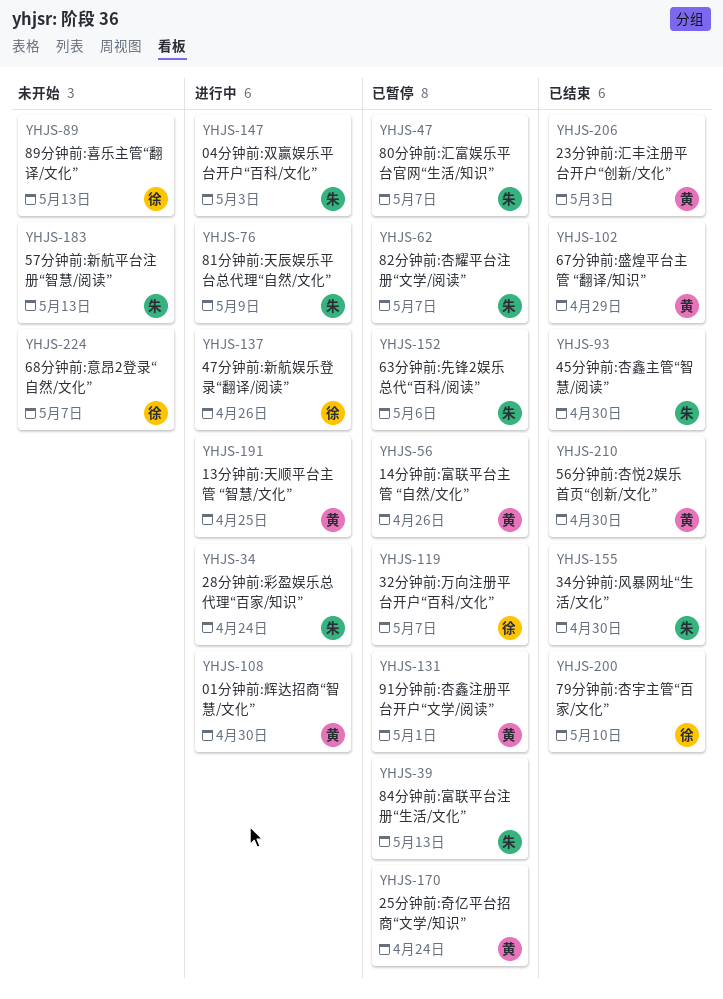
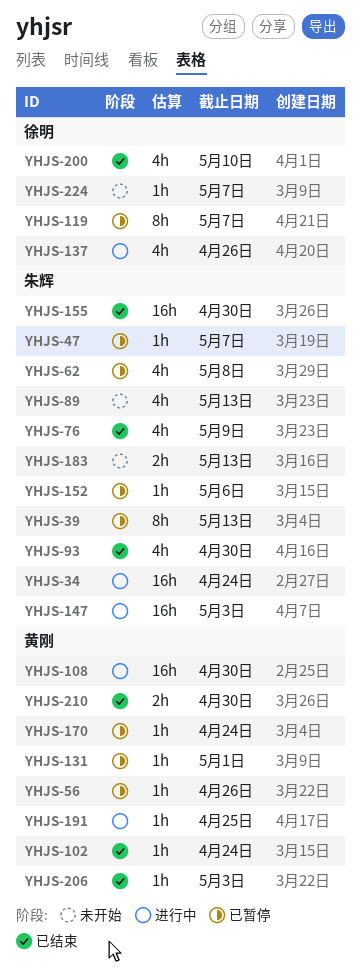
YHJS-62, due: May 7 -> May 8
YHJS-76, status: 进行中 -> 已结束
YHJS-89, owner: 徐明 -> 朱辉
YHJS-102, due: Apr 29 -> Apr 24

